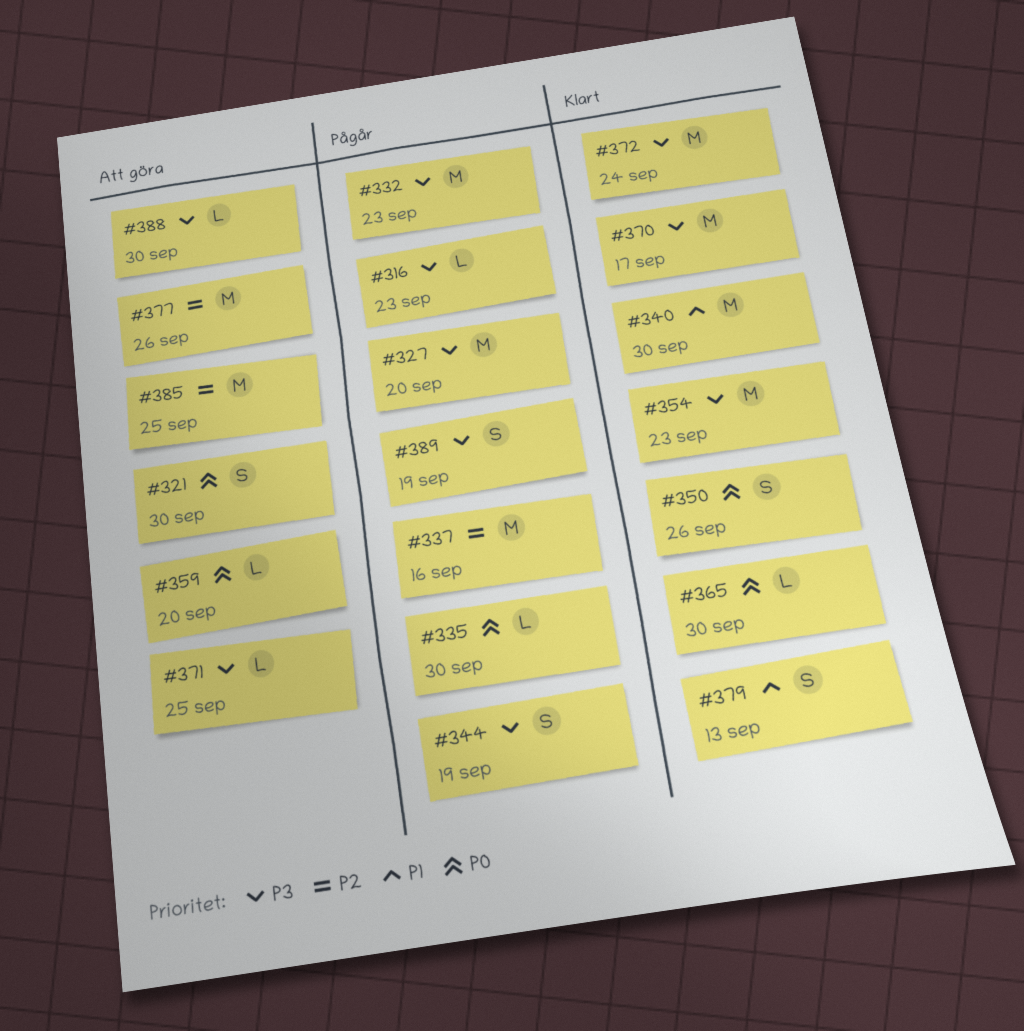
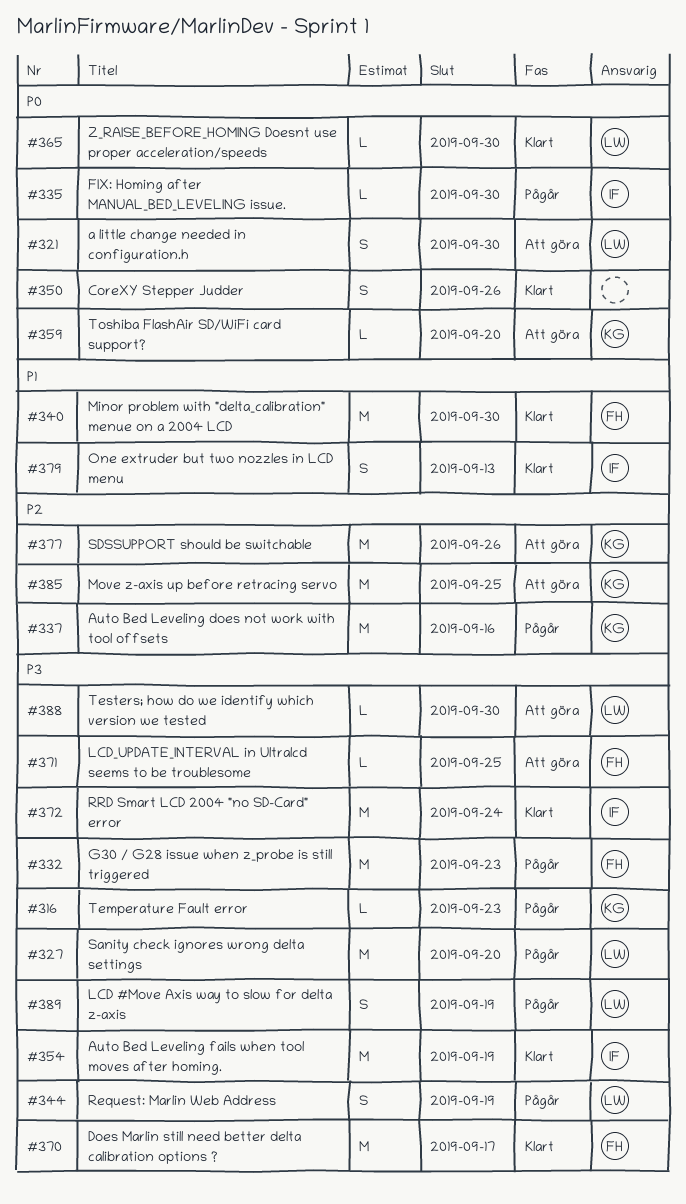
#354, due: Sep 23 -> Sep 19

